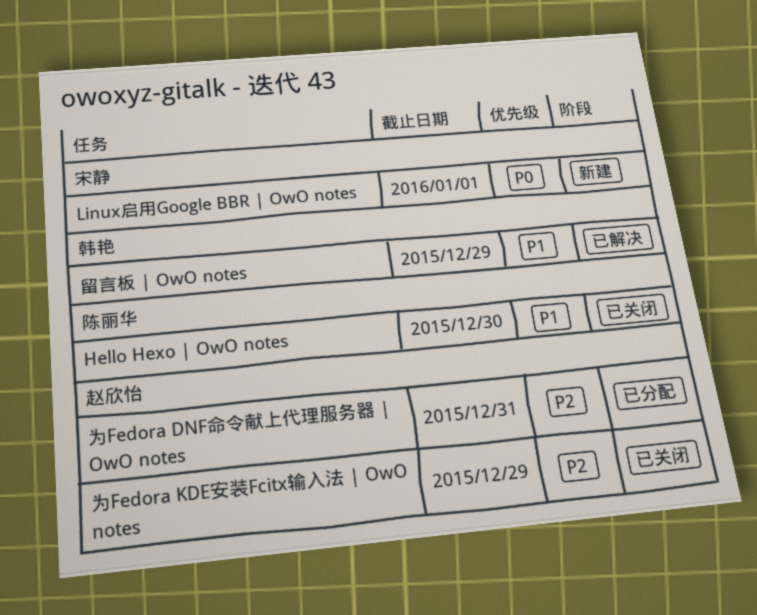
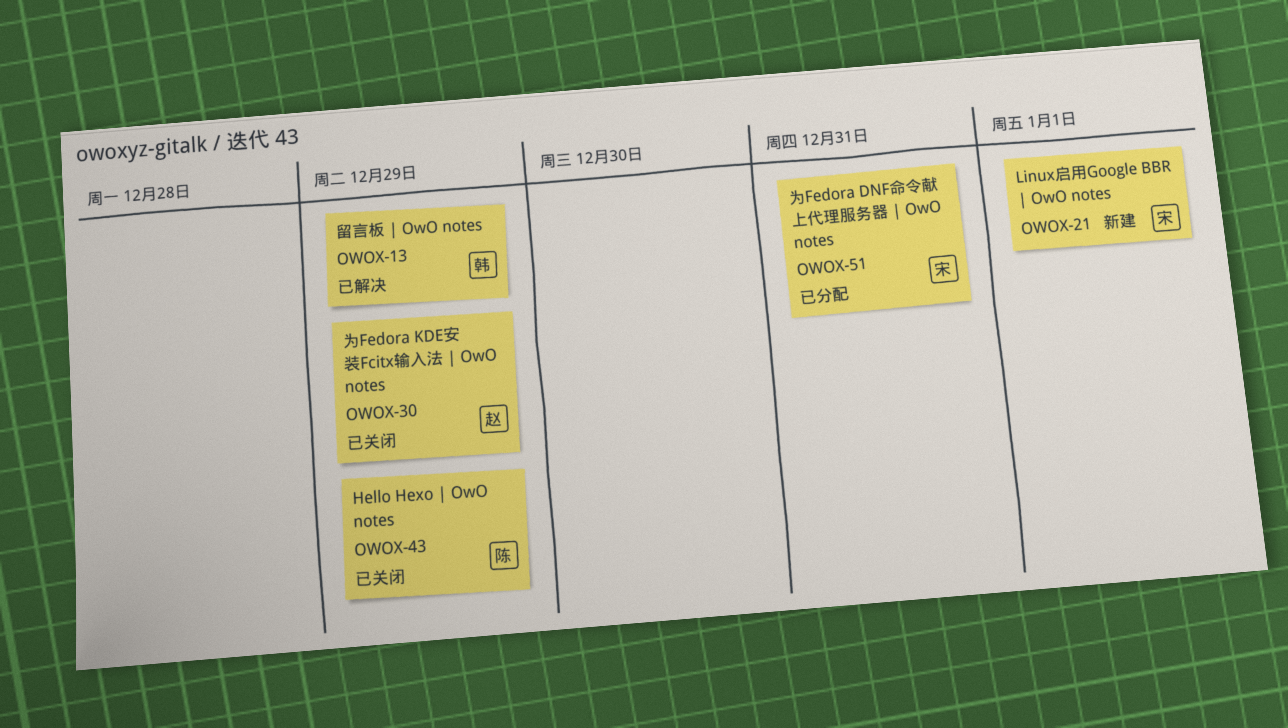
Hello Hexo | OwO notes, due: Dec 30 -> Dec 29
为Fedora DNF命令献上代理服务器 | OwO notes, owner: 赵欣怡 -> 宋静

